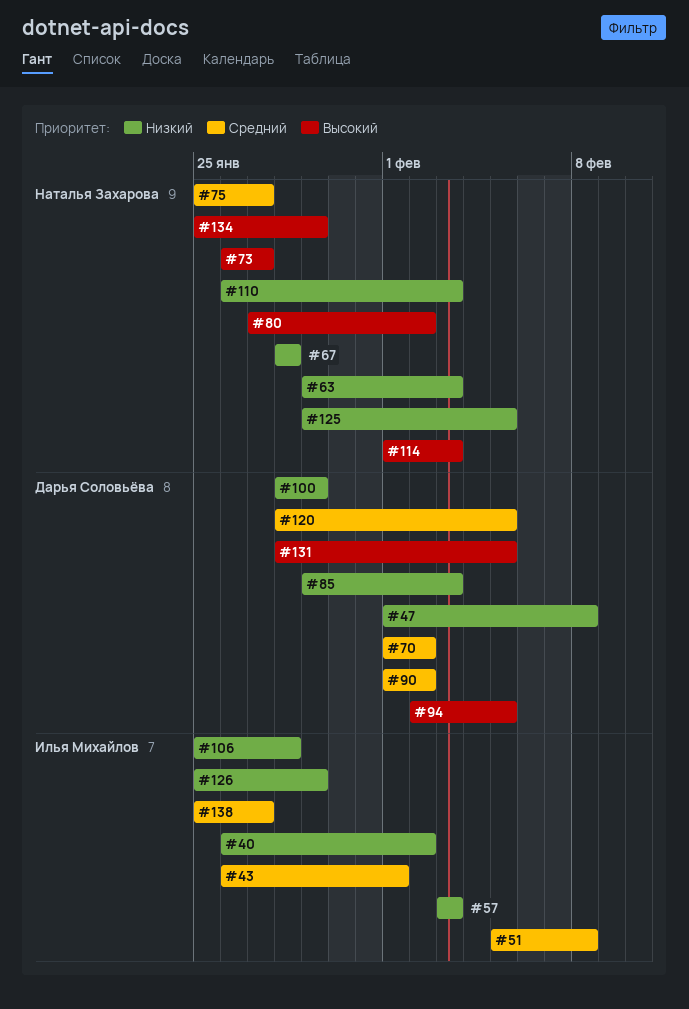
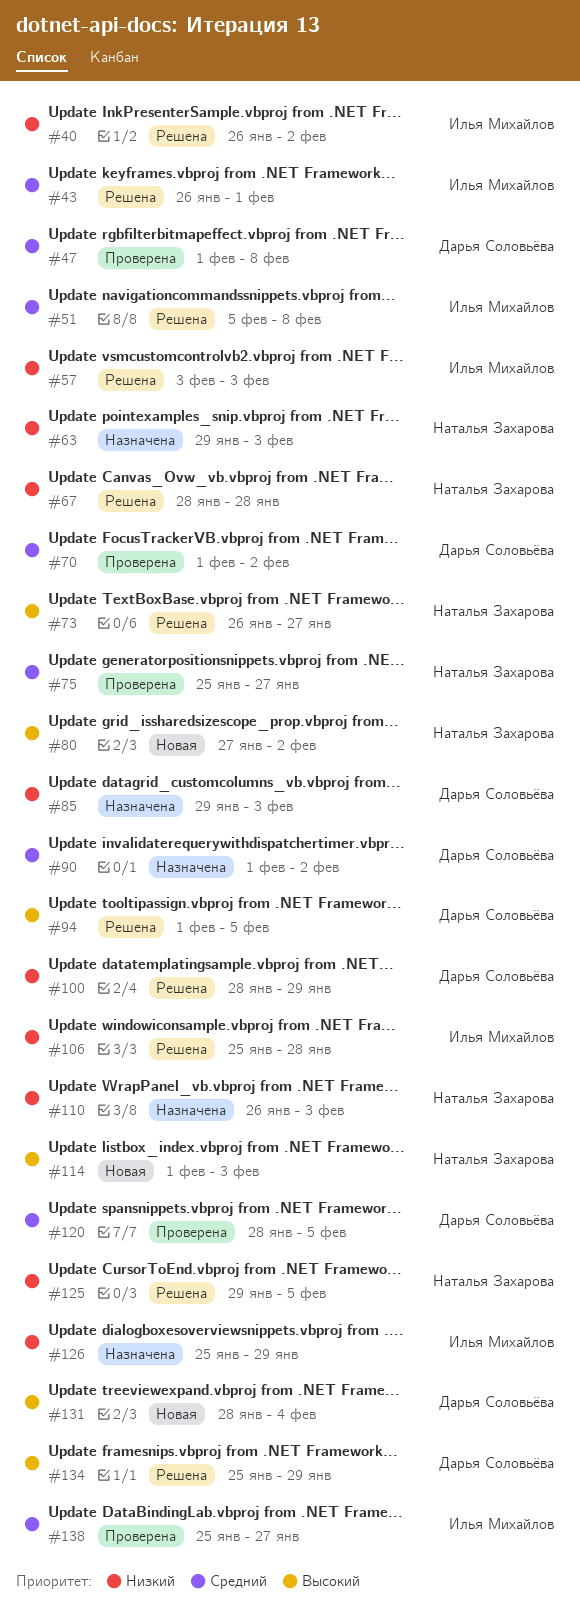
#47, priority: Низкий -> Средний
#94, start: Feb 2 -> Feb 1
#131, due: Feb 5 -> Feb 4
#134, owner: Наталья Захарова -> Дарья Соловьёва

